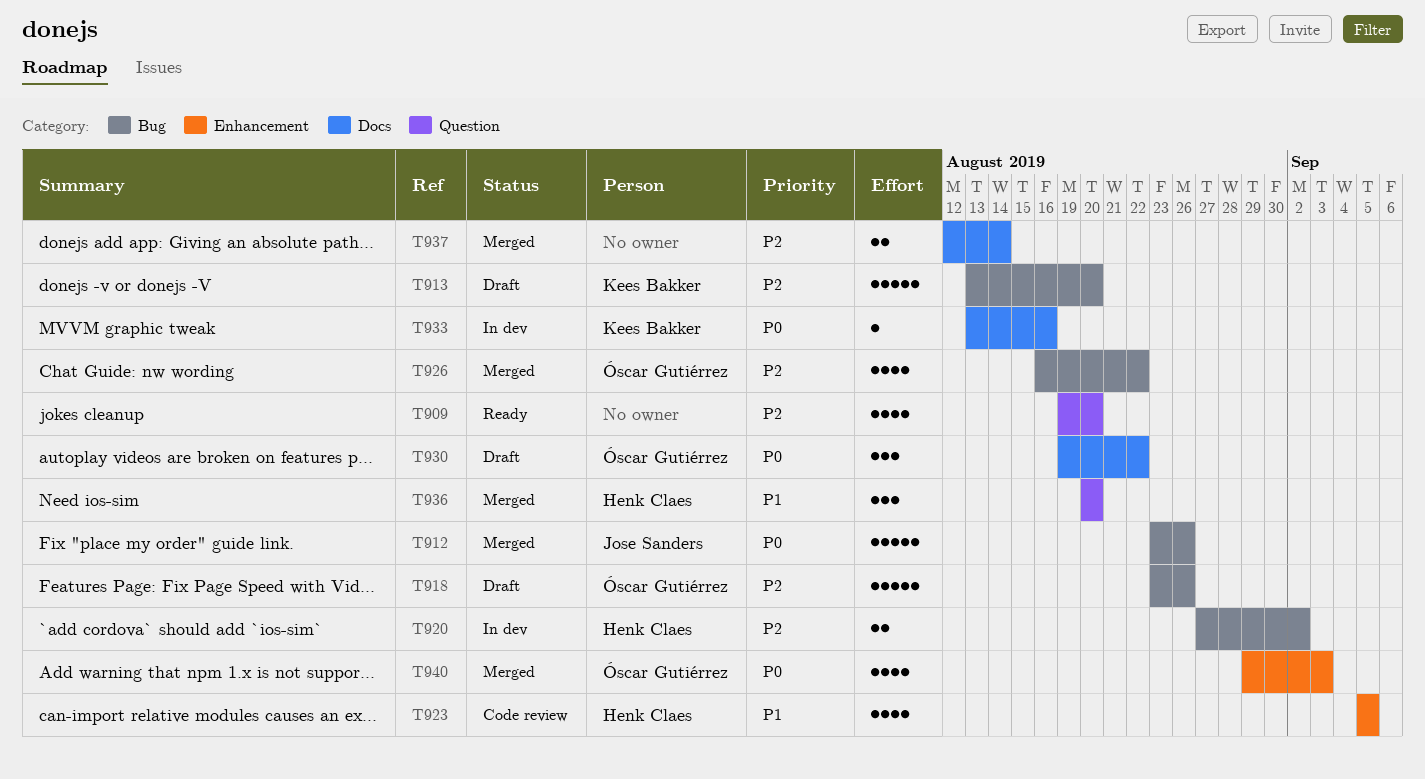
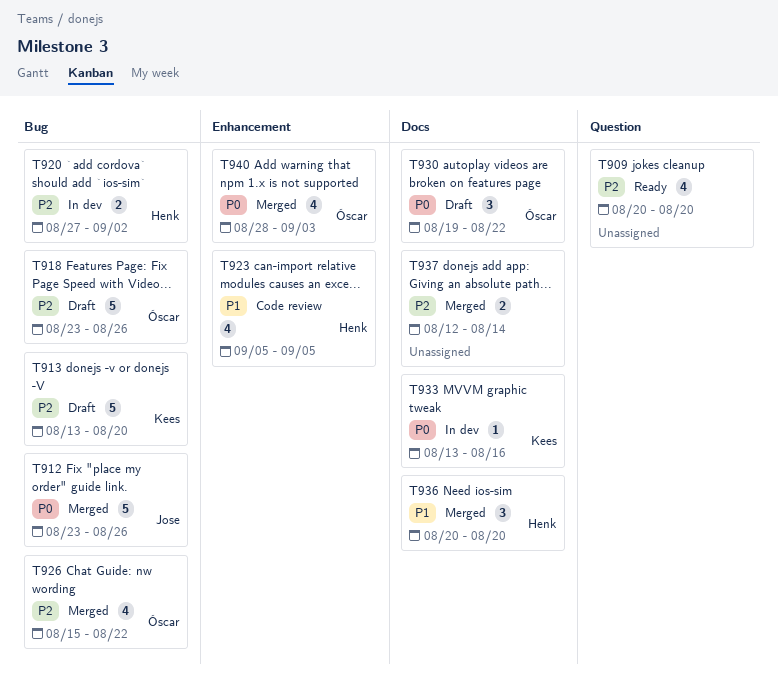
T909, start: Aug 19 -> Aug 20
T926, start: Aug 16 -> Aug 15
T936, label: Question -> Docs
T940, start: Aug 29 -> Aug 28

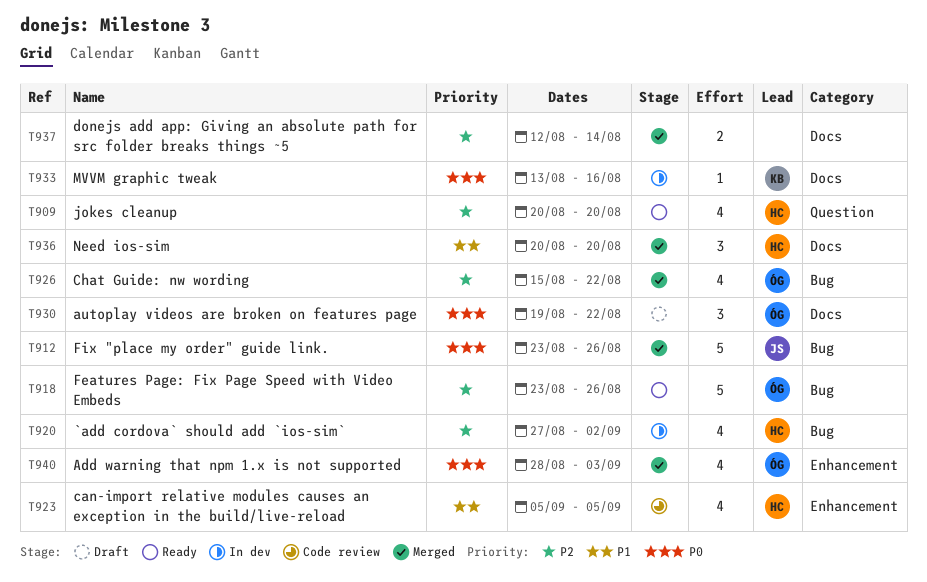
T909, owner: none -> Henk
T913: present -> none
T918, status: Draft -> Ready
T920, estimate: 2 -> 4

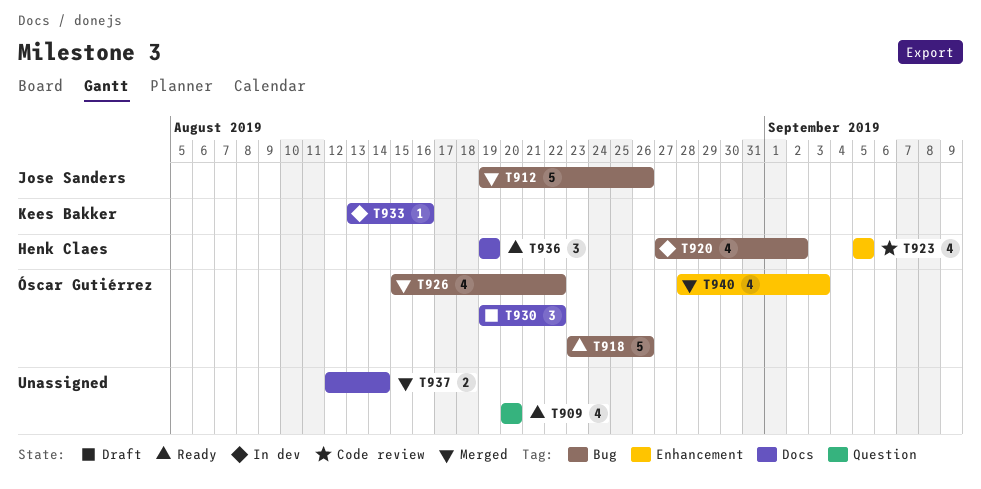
T909, owner: Henk Claes -> none
T912, start: Aug 23 -> Aug 19
T936, status: Merged -> Ready
T936, start: Aug 20 -> Aug 19
T936, due: Aug 20 -> Aug 19

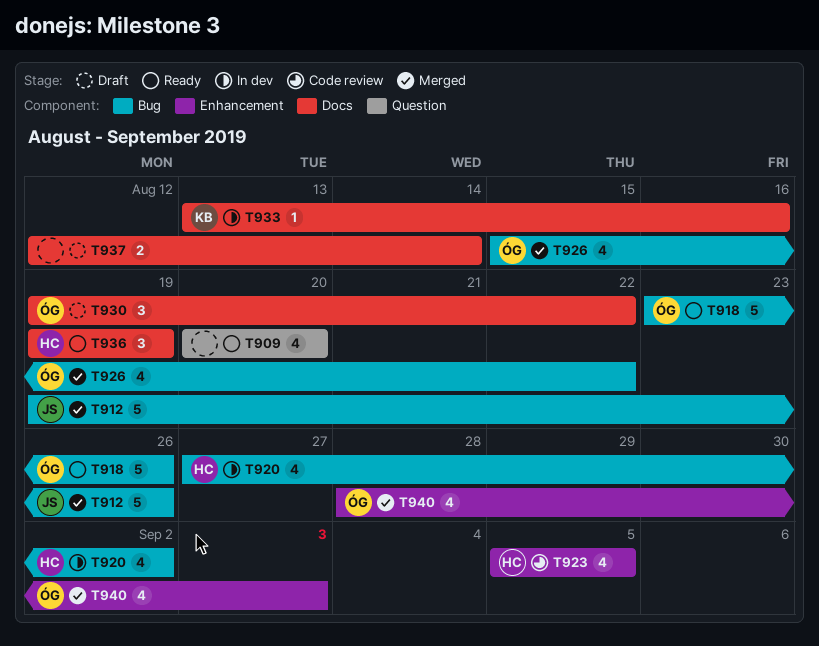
T937, status: Merged -> Draft

